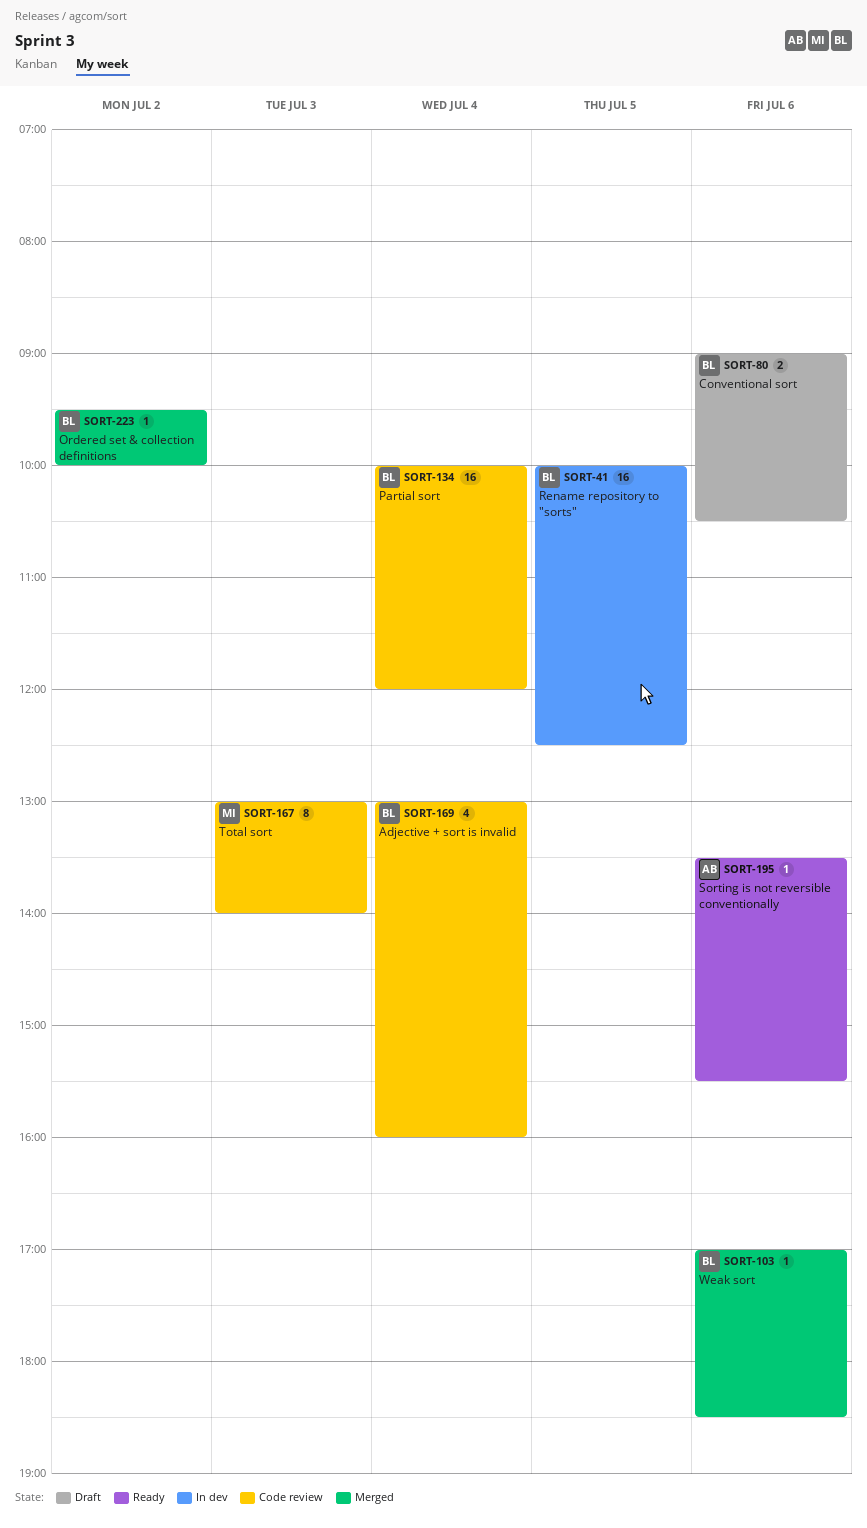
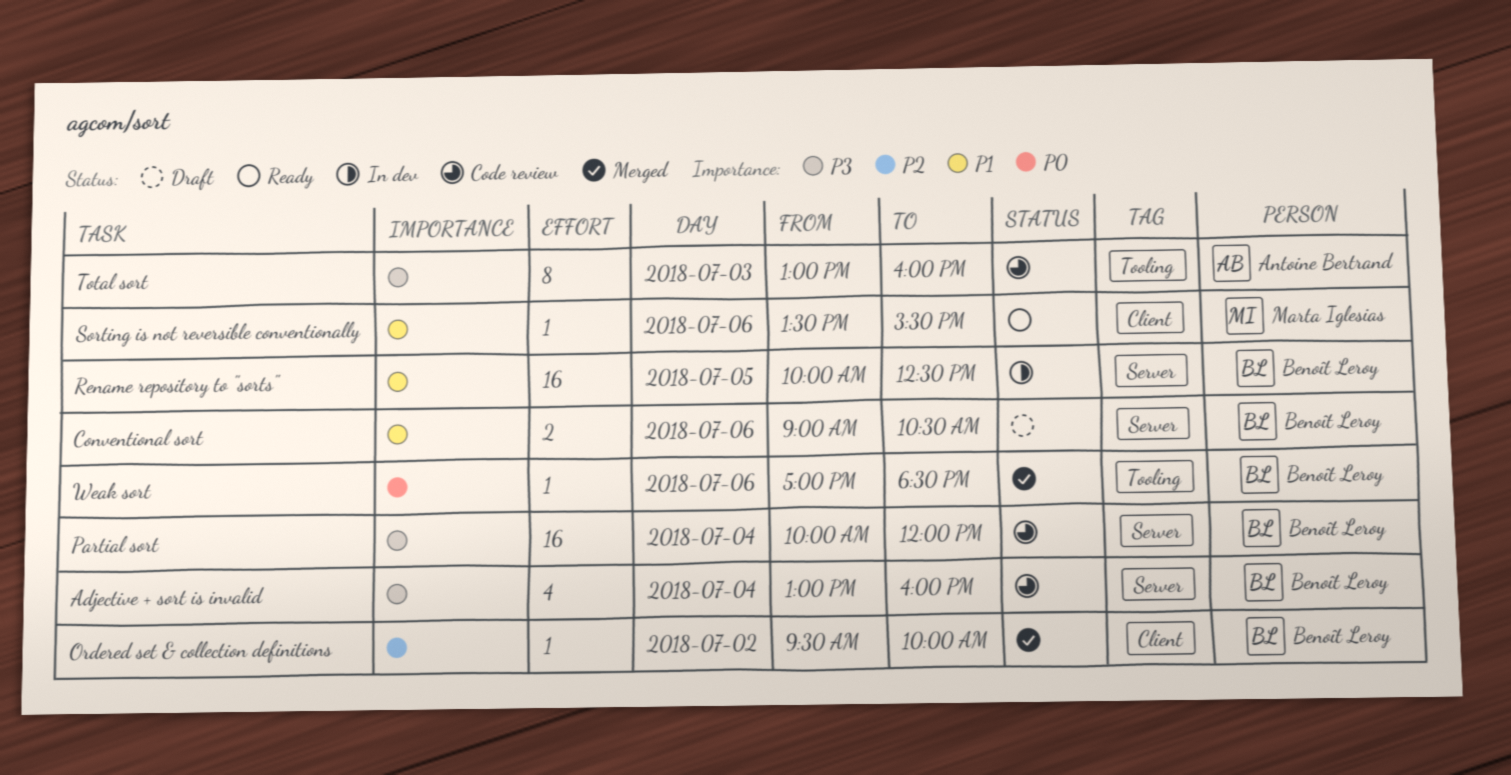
Sorting is not reversible conventionally, owner: Antoine Bertrand -> Marta Iglesias
Total sort, owner: Marta Iglesias -> Antoine Bertrand
Total sort, ends: 14:00 -> 16:00

